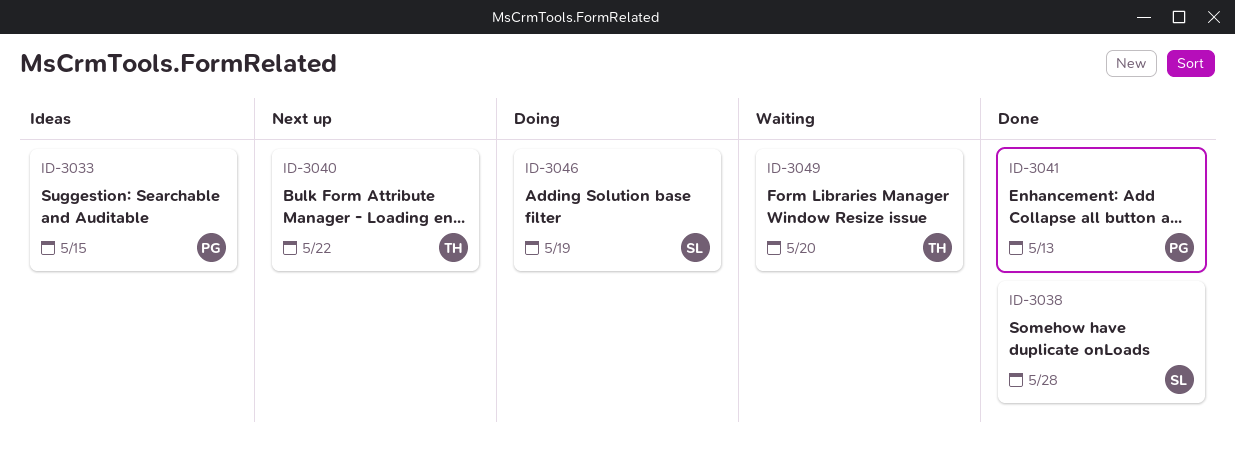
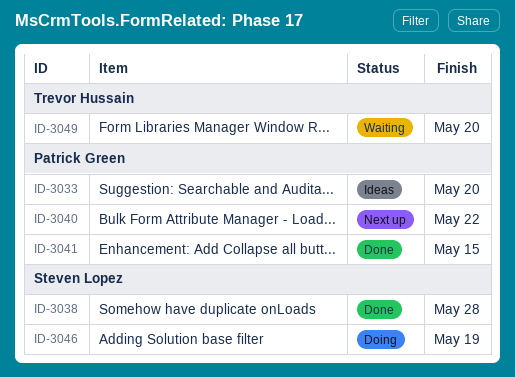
ID-3033, due: May 15 -> May 20
ID-3040, owner: Trevor Hussain -> Patrick Green
ID-3041, due: May 13 -> May 15

